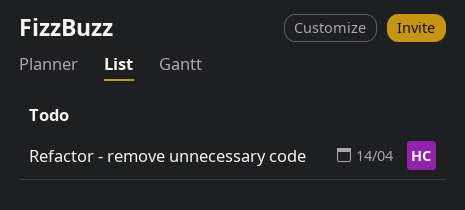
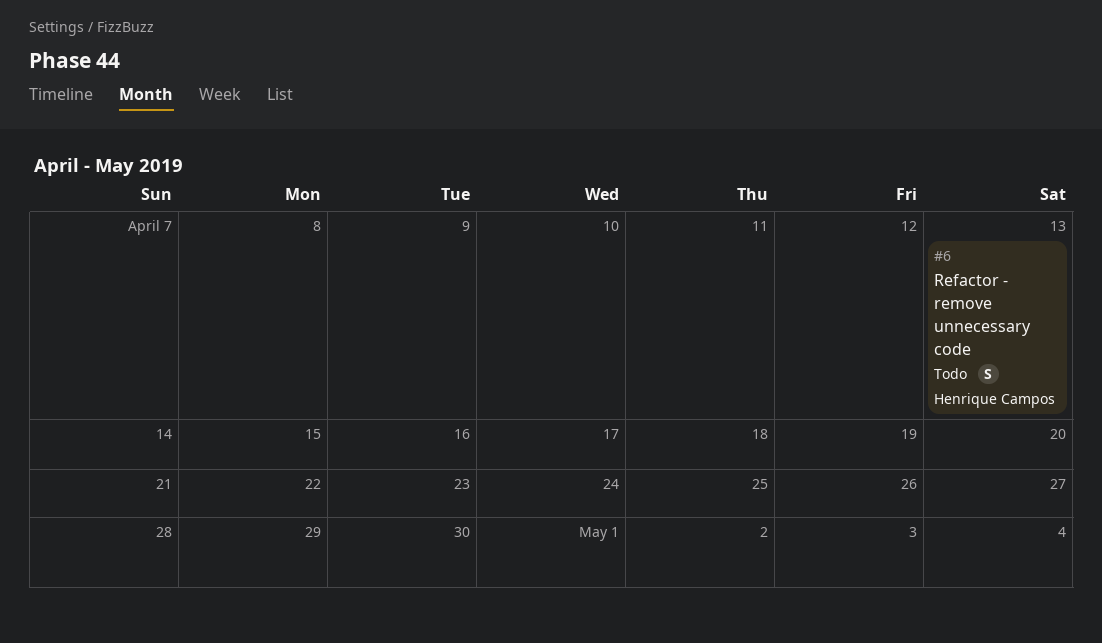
Refactor - remove unnecessary code, due: Apr 14 -> Apr 13

